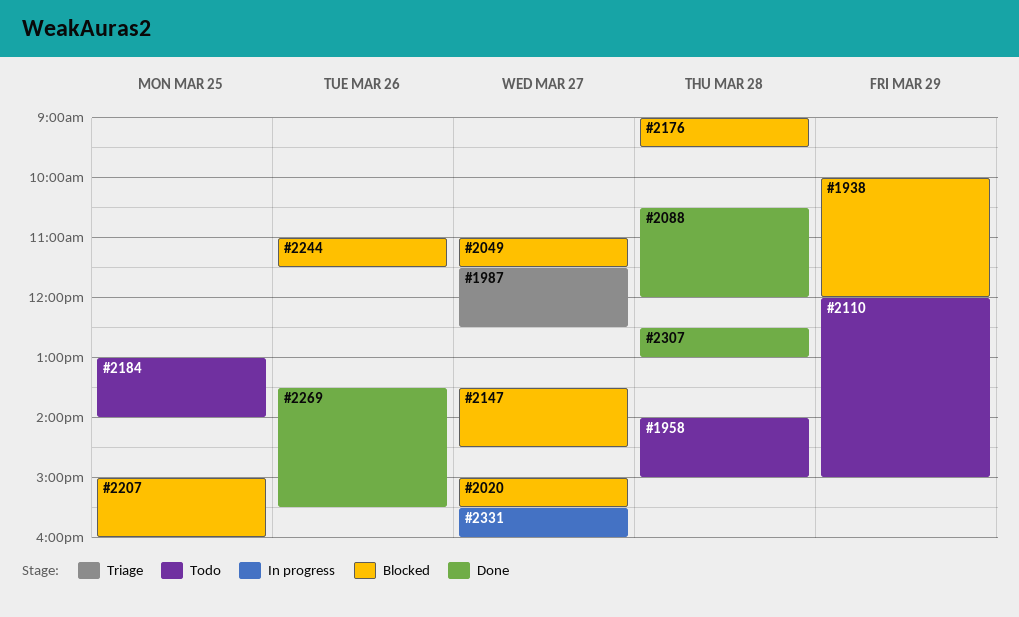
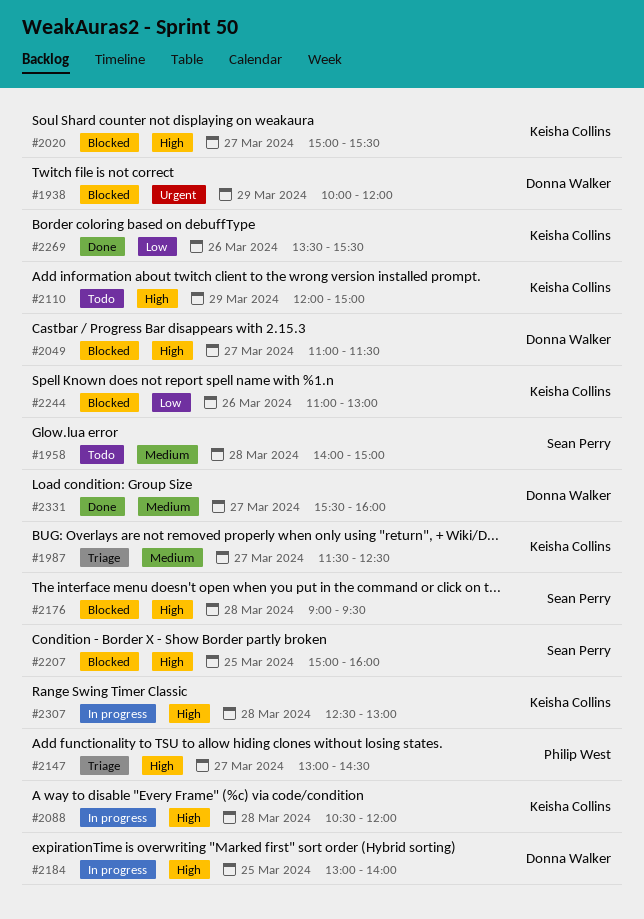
#2088, status: Done -> In progress
#2147, status: Blocked -> Triage
#2147, begins: 13:30 -> 13:00
#2184, status: Todo -> In progress
#2244, ends: 11:30 -> 13:00
#2307, status: Done -> In progress
#2331, status: In progress -> Done

